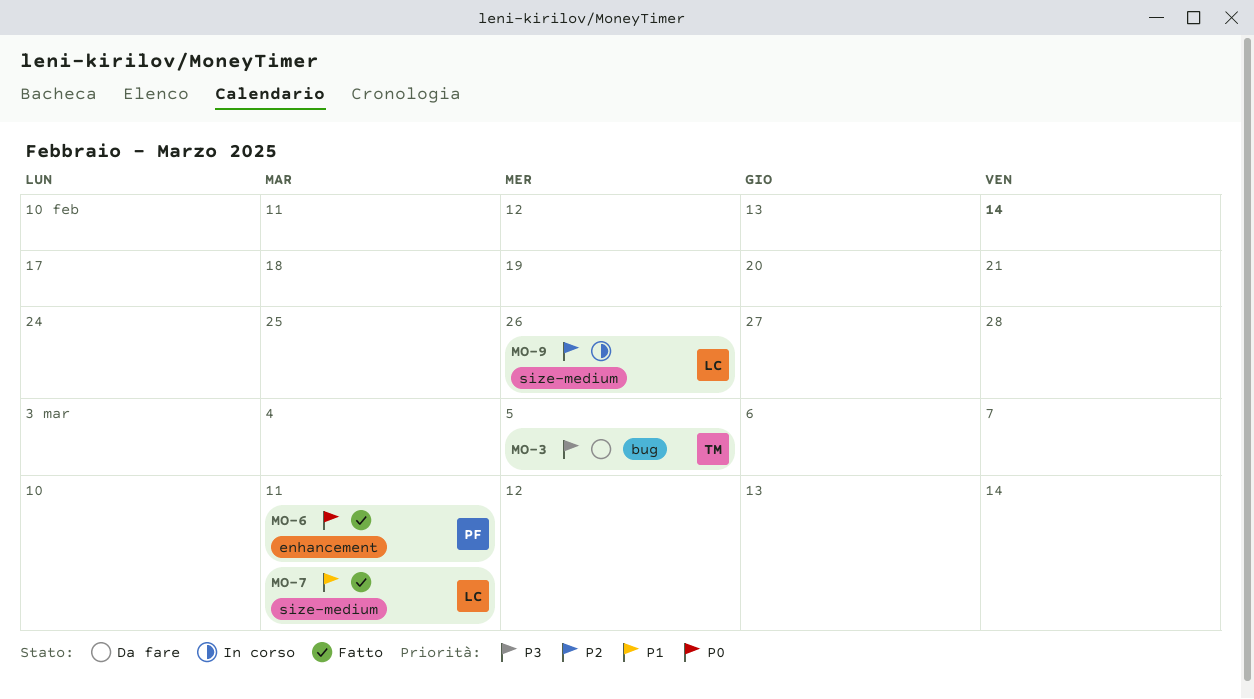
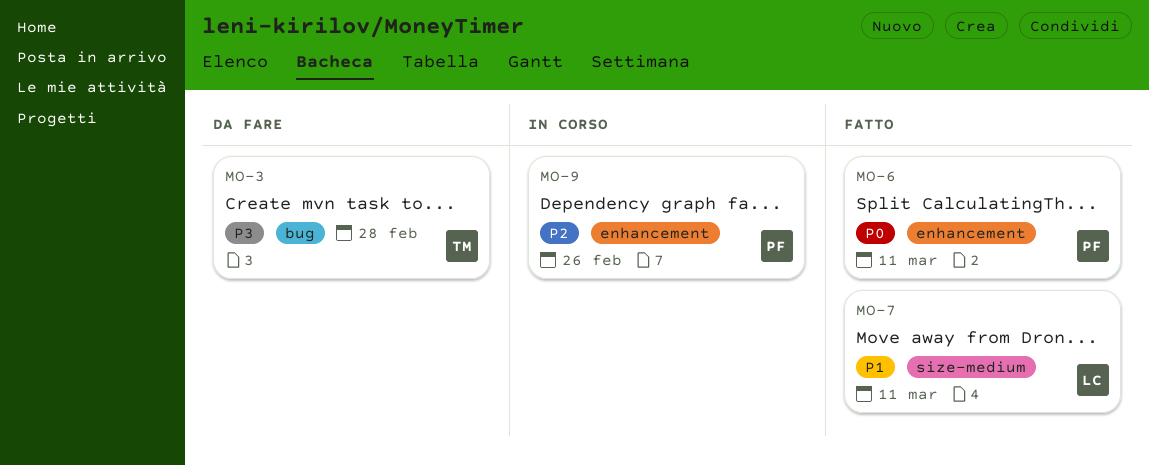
MO-3, due: Mar 5 -> Feb 28
MO-9, owner: LC -> PF
MO-9, label: size-medium -> enhancement

